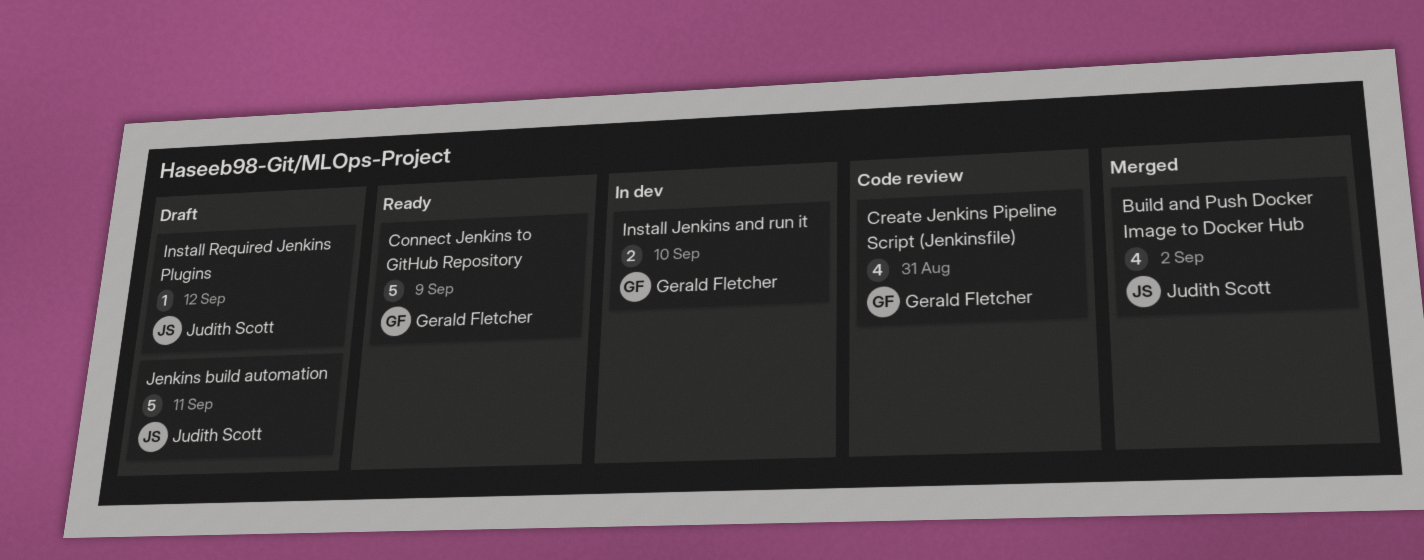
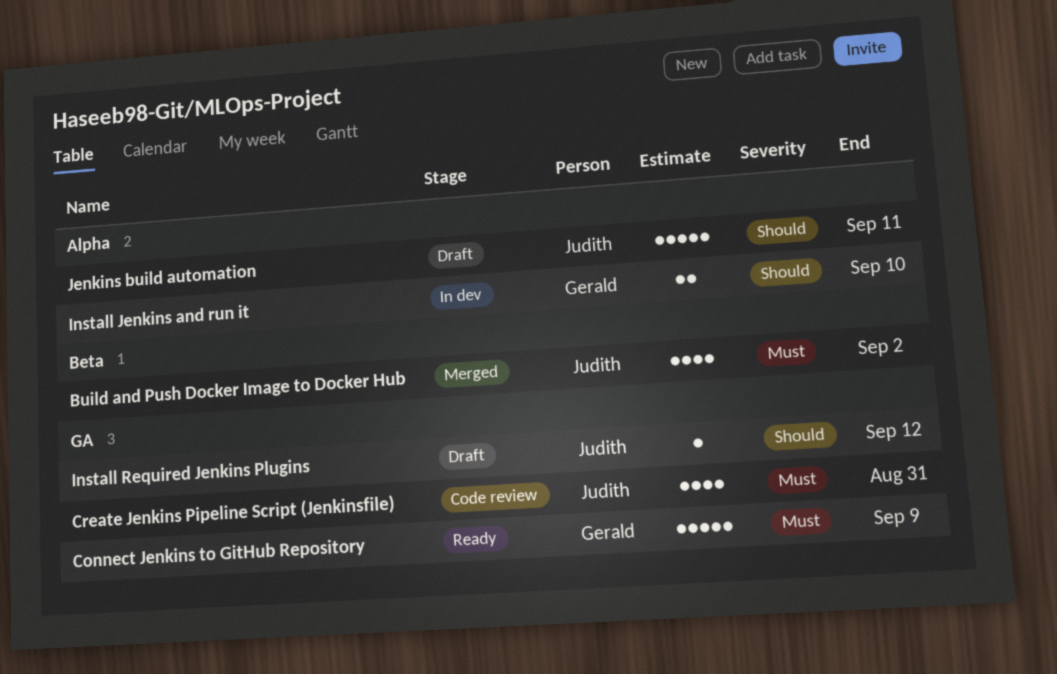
Create Jenkins Pipeline Script (Jenkinsfile), owner: Gerald Fletcher -> Judith Scott

